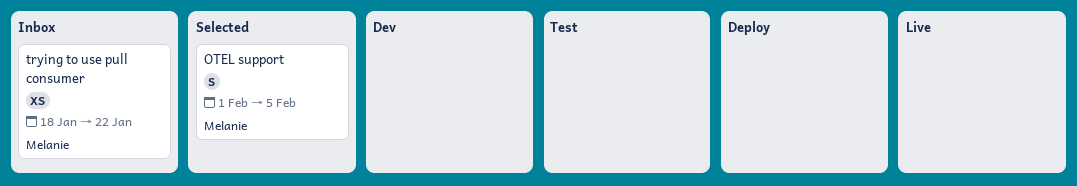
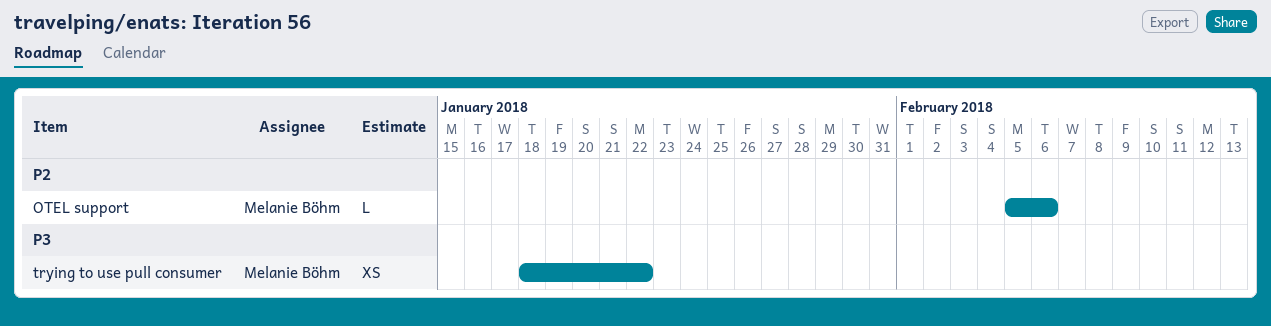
OTEL support, estimate: S -> L
OTEL support, start: Feb 1 -> Feb 5
OTEL support, due: Feb 5 -> Feb 6

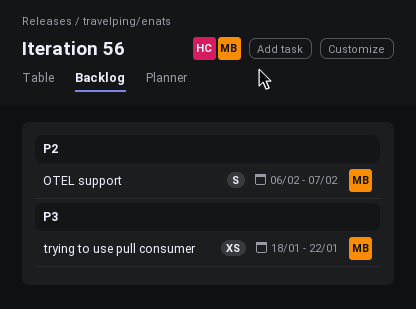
OTEL support, estimate: L -> S
OTEL support, start: Feb 5 -> Feb 6
OTEL support, due: Feb 6 -> Feb 7

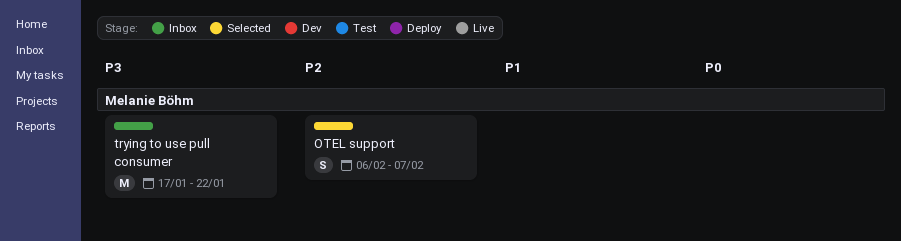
trying to use pull consumer, estimate: XS -> M
trying to use pull consumer, start: Jan 18 -> Jan 17

